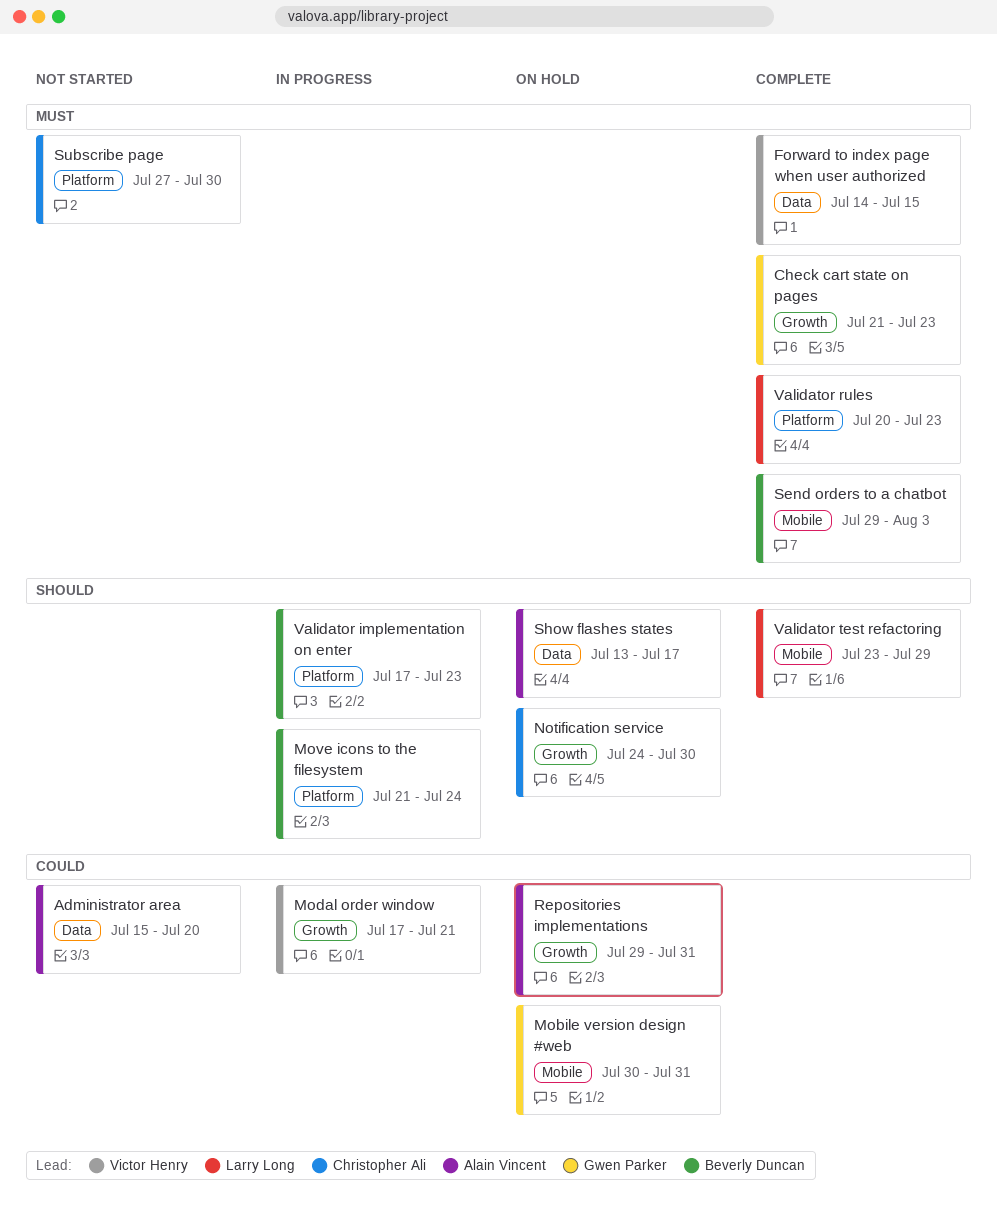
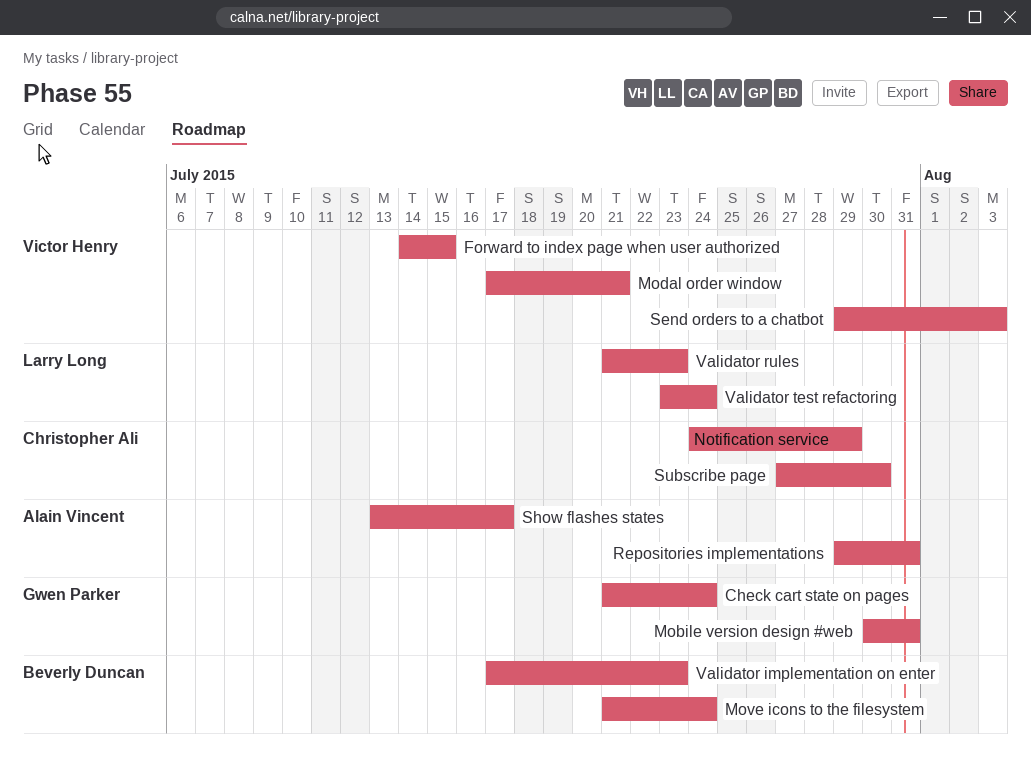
Administrator area: present -> none
Check cart state on pages, due: Jul 23 -> Jul 24
Notification service, due: Jul 30 -> Jul 29
Send orders to a chatbot, owner: Beverly Duncan -> Victor Henry
Validator rules, start: Jul 20 -> Jul 21
Validator test refactoring, due: Jul 29 -> Jul 24

